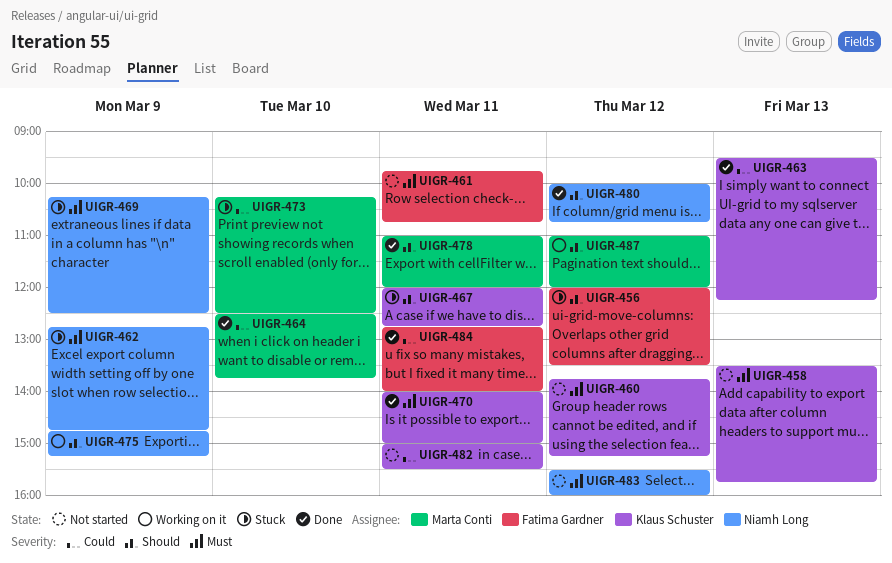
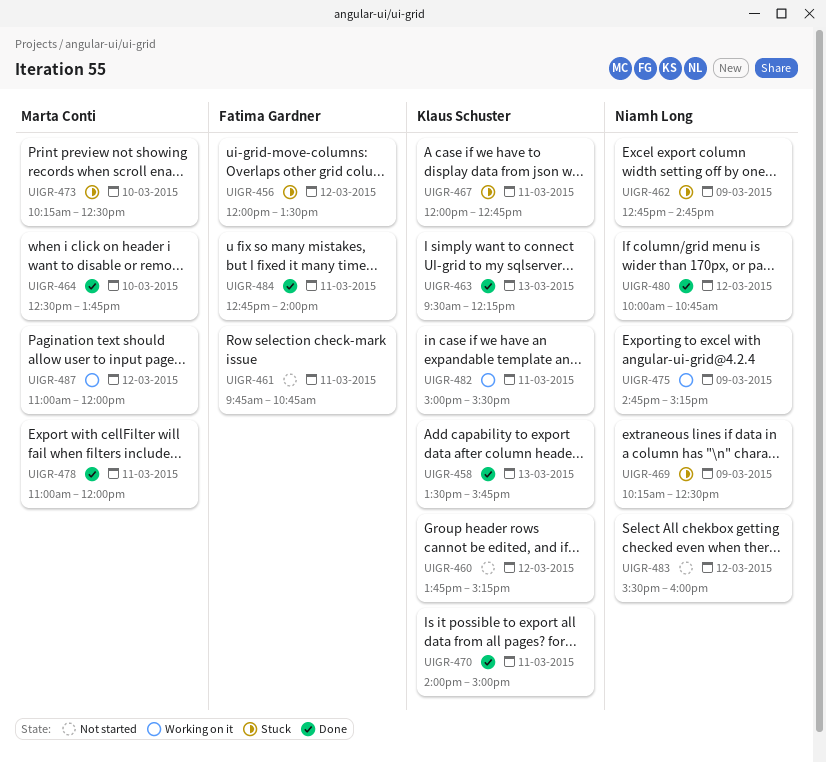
UIGR-458, status: Not started -> Done
UIGR-482, status: Not started -> Working on it

